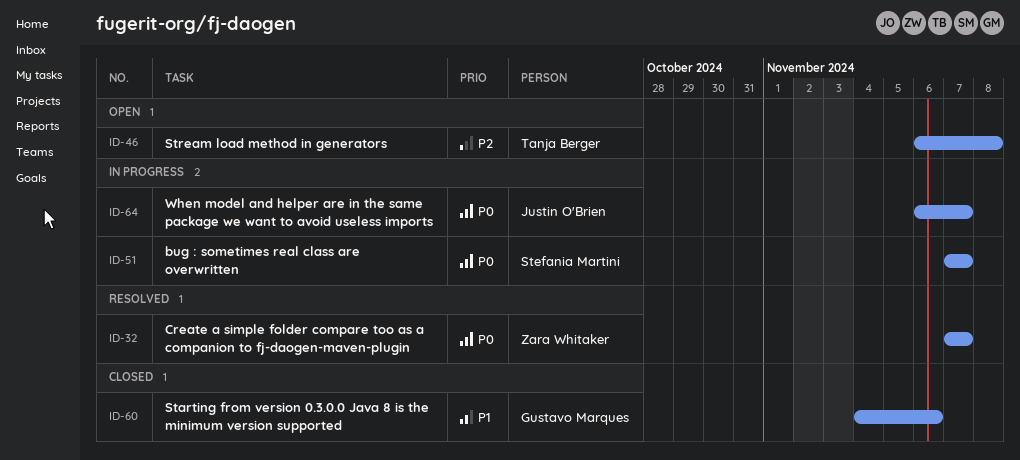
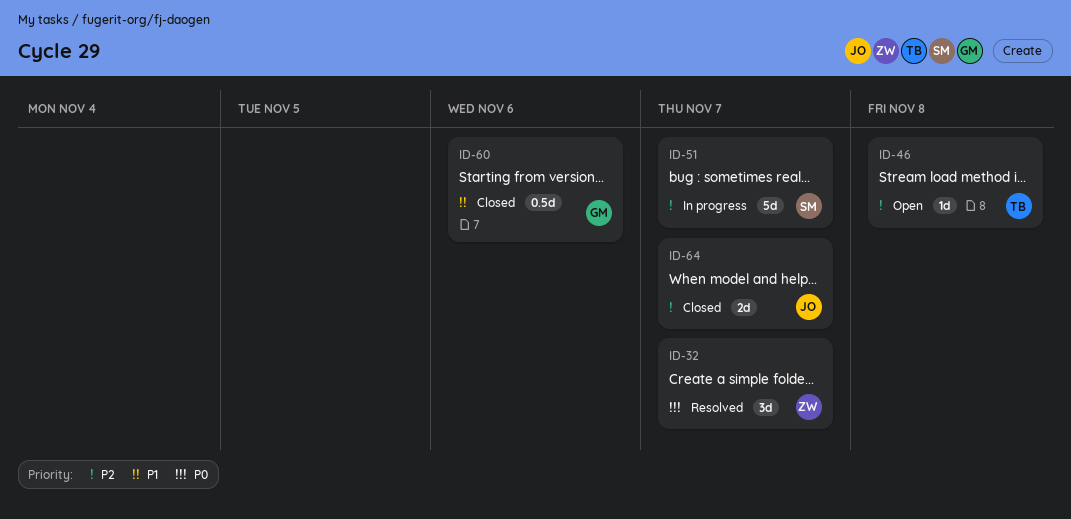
ID-51, priority: P0 -> P2
ID-64, status: In progress -> Closed
ID-64, priority: P0 -> P2

